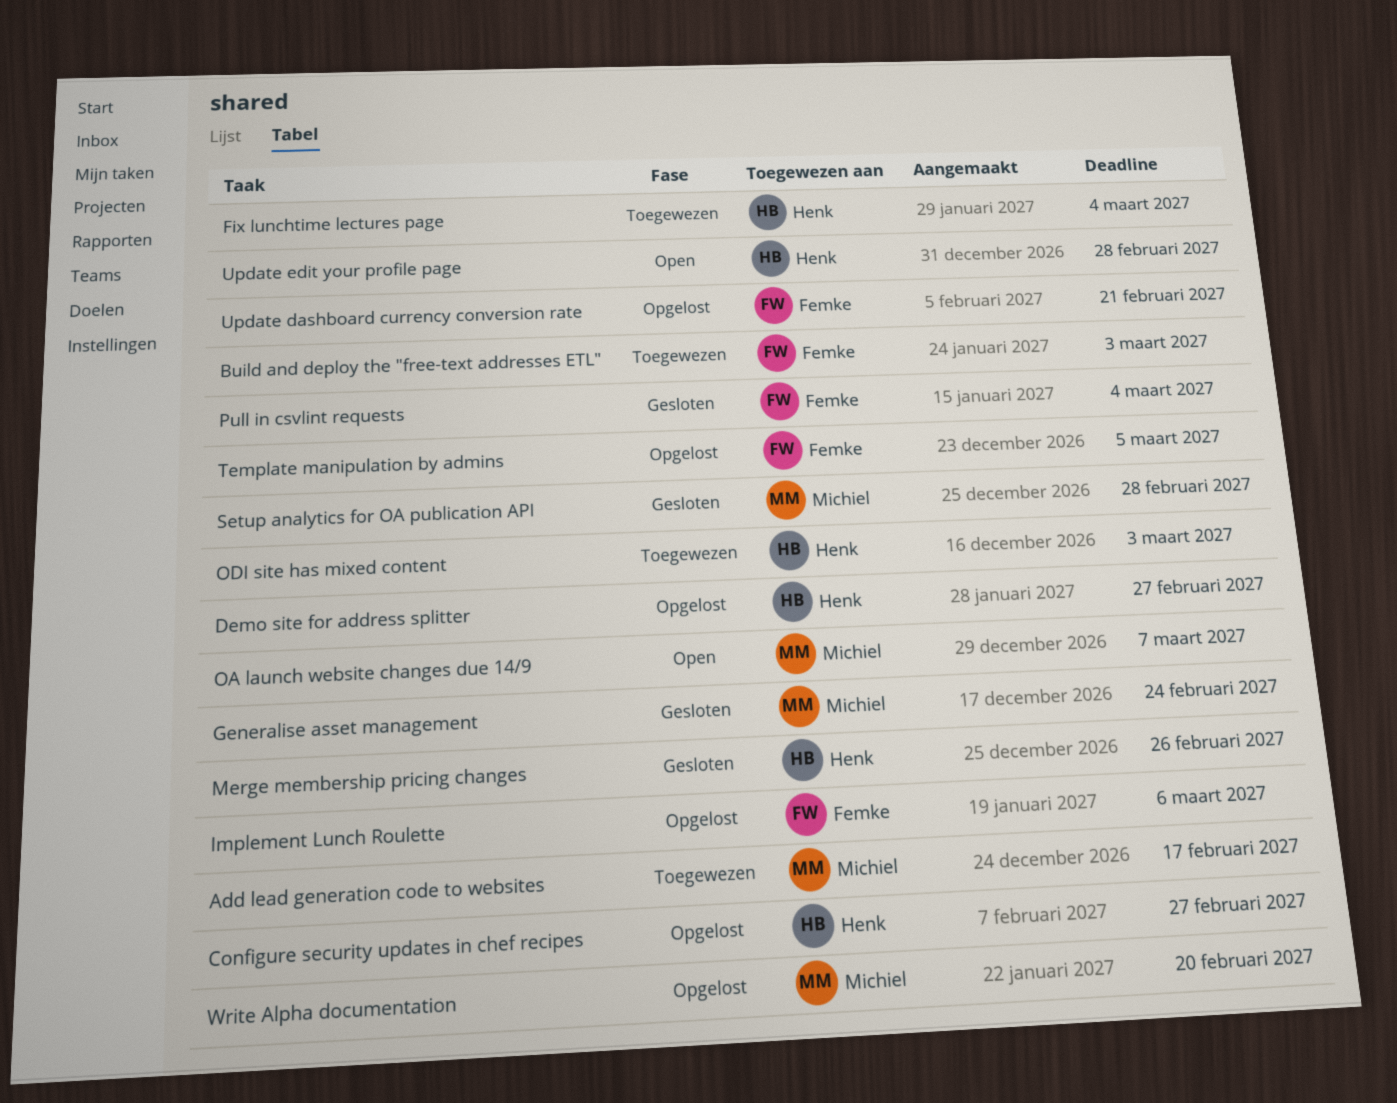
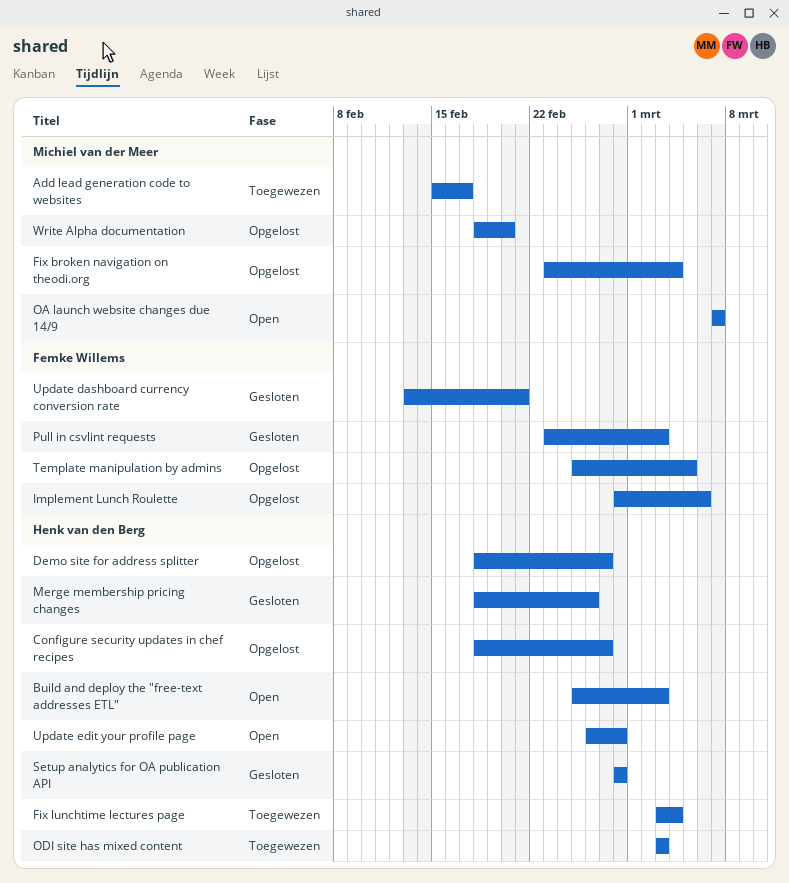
Build and deploy the "free-text addresses ETL", status: Toegewezen -> Open
Build and deploy the "free-text addresses ETL", owner: Femke Willems -> Henk van den Berg
Fix broken navigation on theodi.org: none -> present
Generalise asset management: present -> none
Pull in csvlint requests, due: Mar 4 -> Mar 3
Setup analytics for OA publication API, owner: Michiel van der Meer -> Henk van den Berg
Update dashboard currency conversion rate, status: Opgelost -> Gesloten

